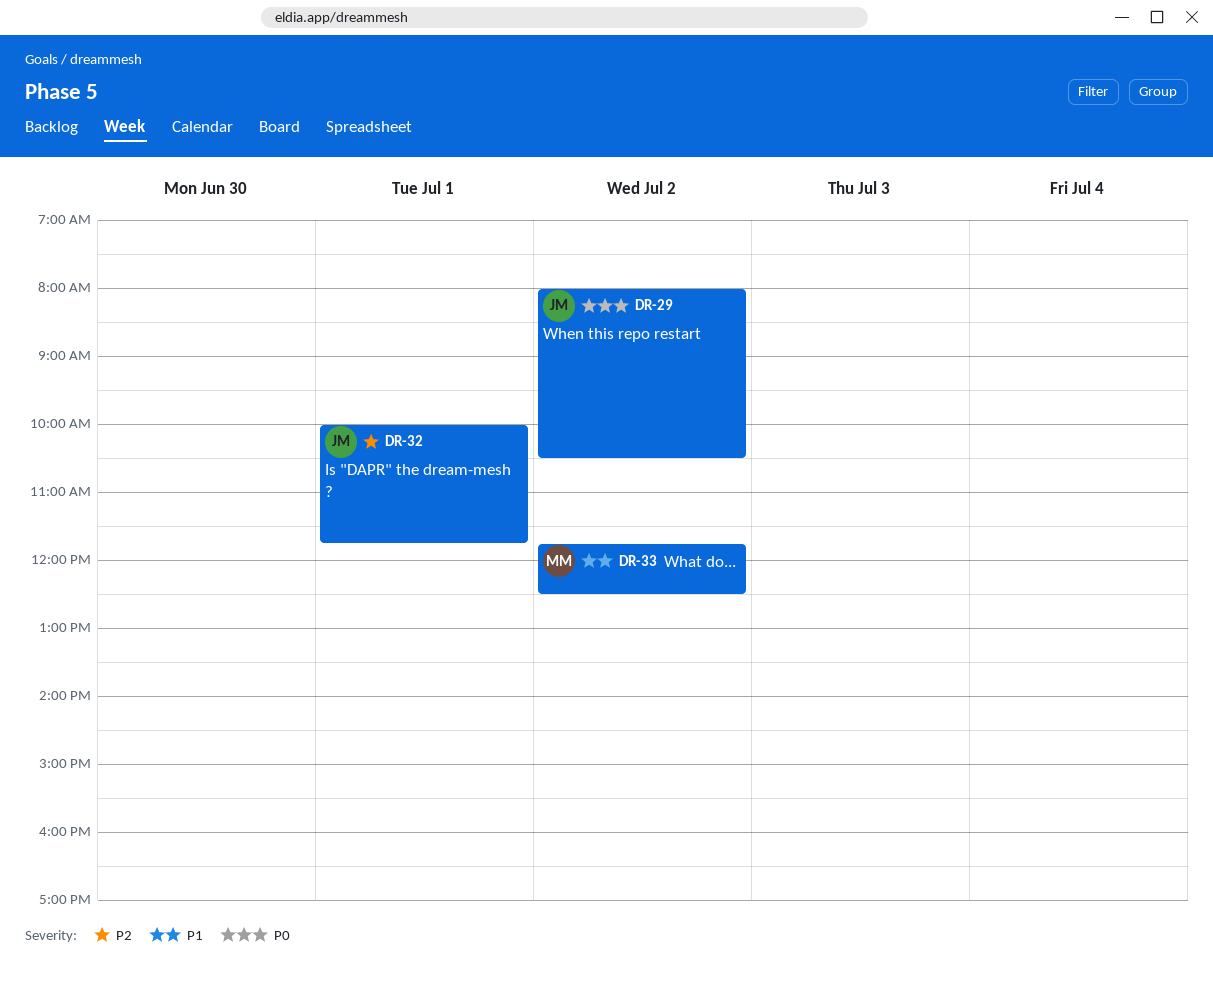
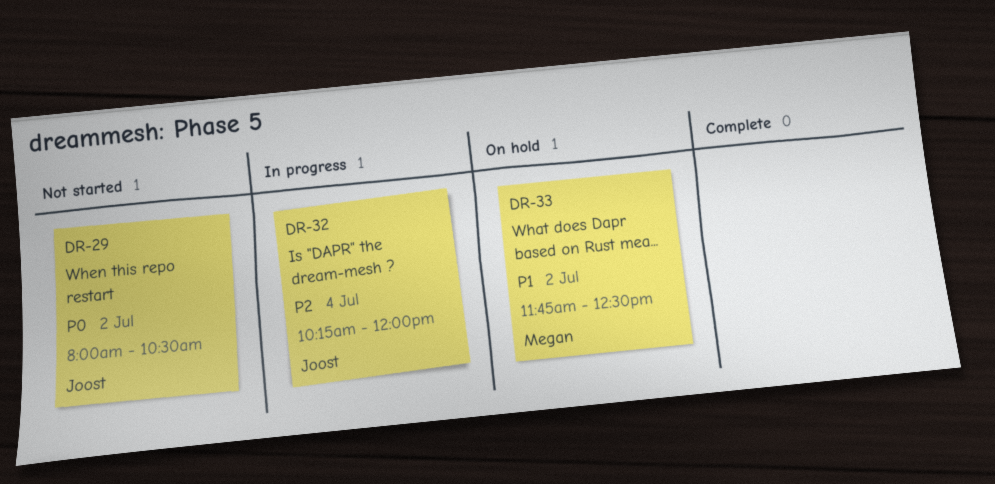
DR-32, day: Jul 1 -> Jul 4
DR-32, begins: 10:00 -> 10:15
DR-32, ends: 11:45 -> 12:00

